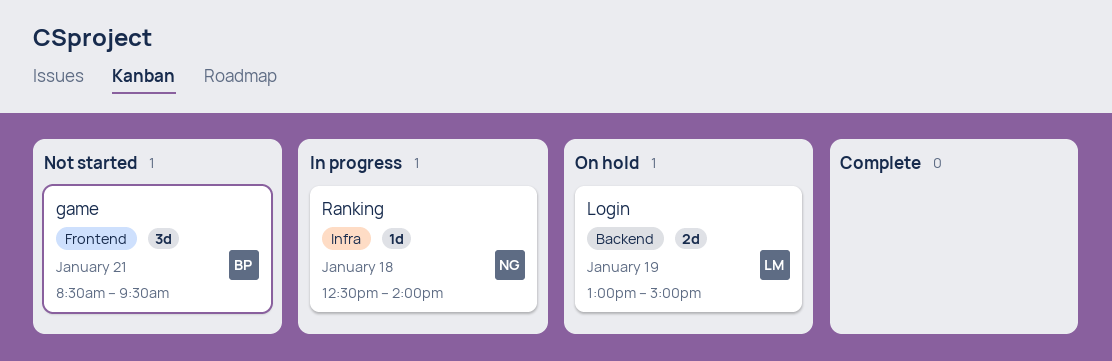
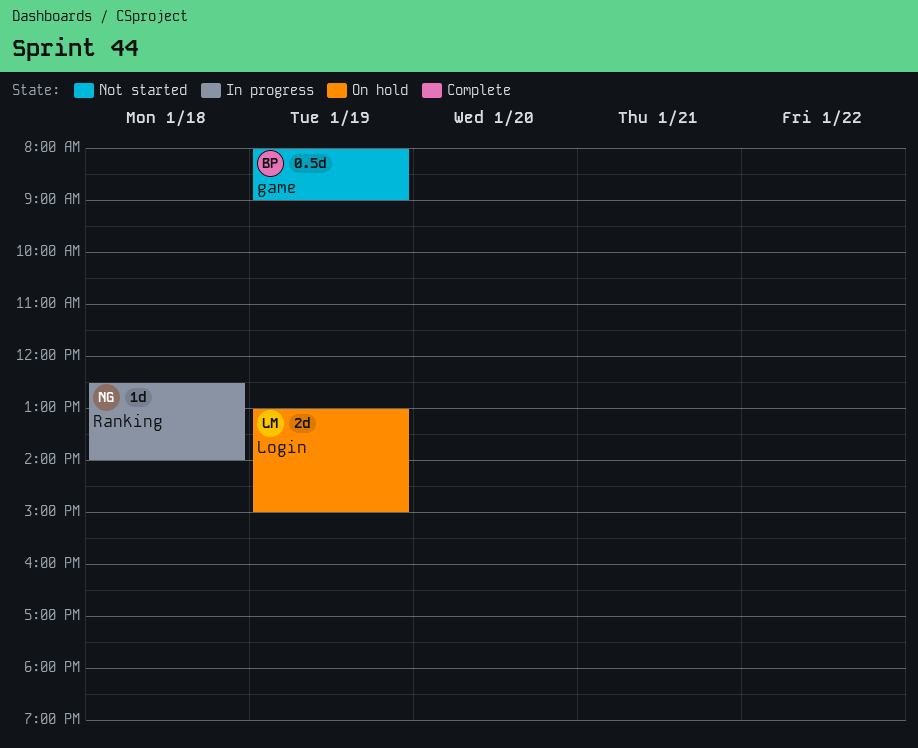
game, estimate: 3d -> 0.5d
game, day: Jan 21 -> Jan 19
game, begins: 08:30 -> 08:00
game, ends: 09:30 -> 09:00

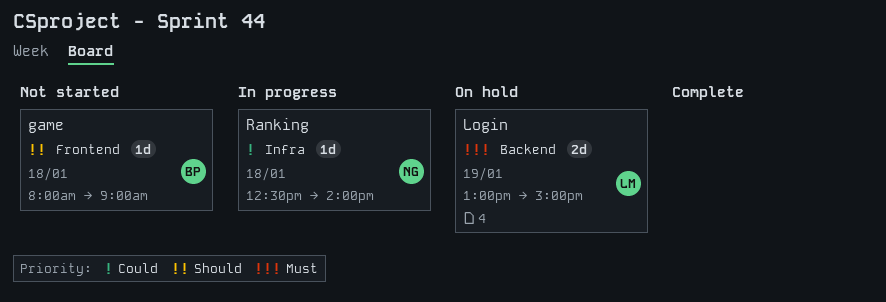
game, estimate: 0.5d -> 1d
game, day: Jan 19 -> Jan 18

